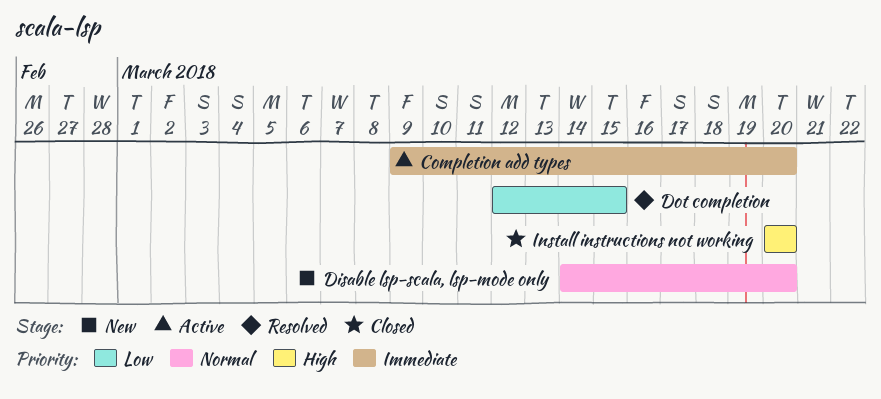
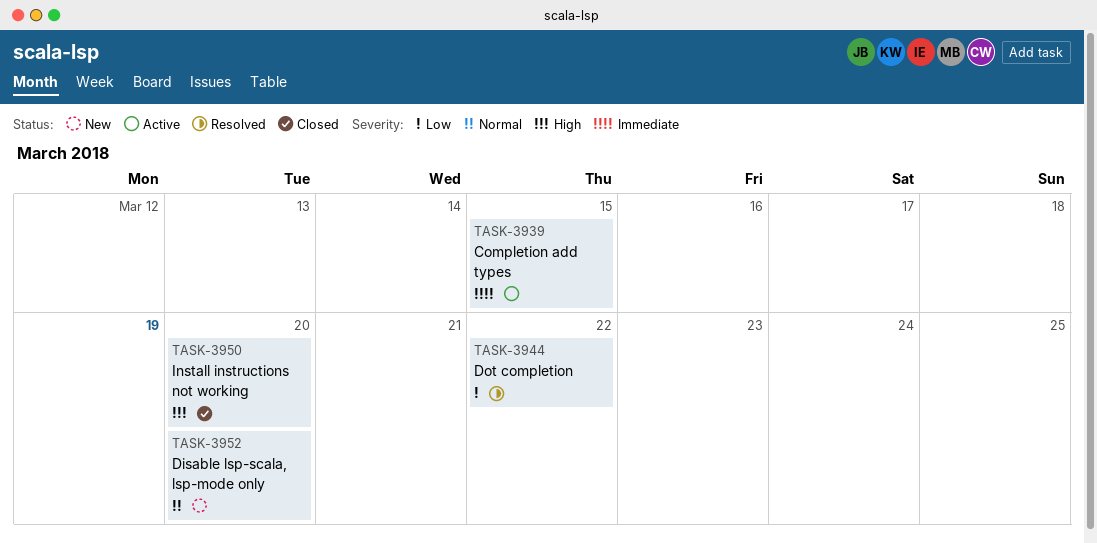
Completion add types, due: Mar 20 -> Mar 15
Dot completion, due: Mar 15 -> Mar 22

